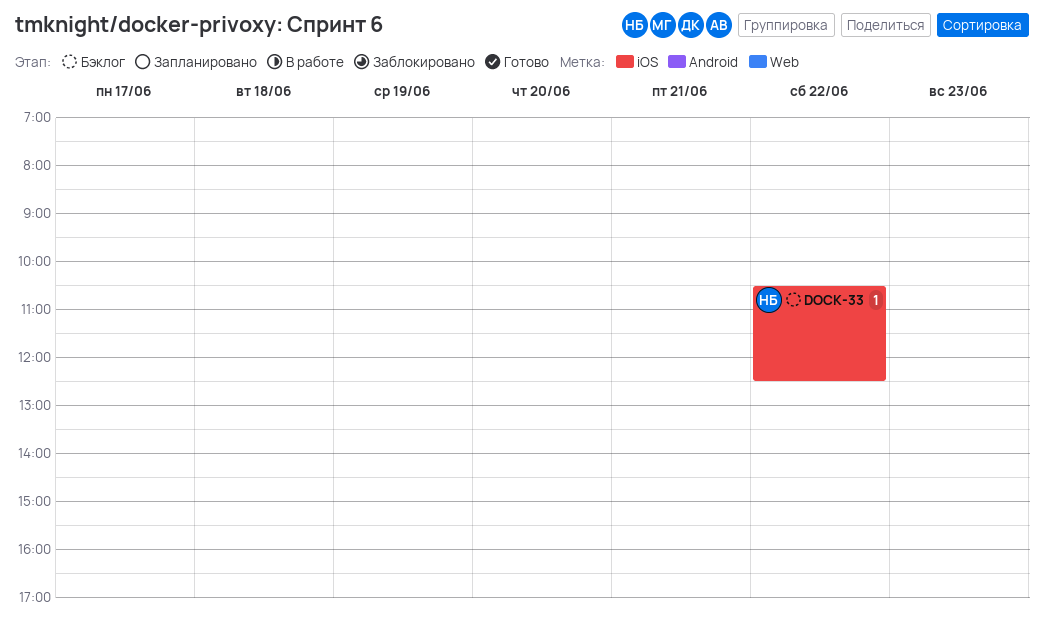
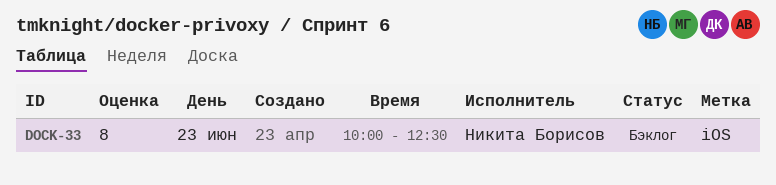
DOCK-33, estimate: 1 -> 8
DOCK-33, day: Jun 22 -> Jun 23
DOCK-33, begins: 10:30 -> 10:00

